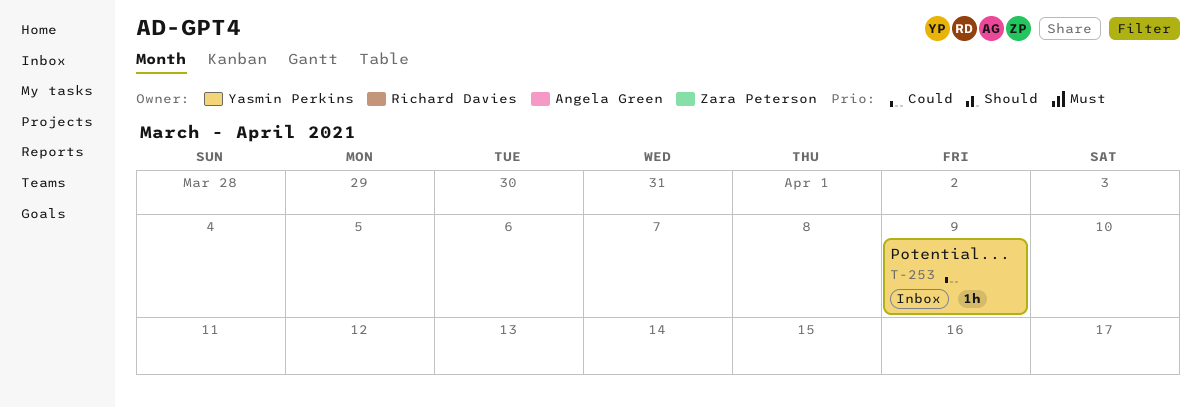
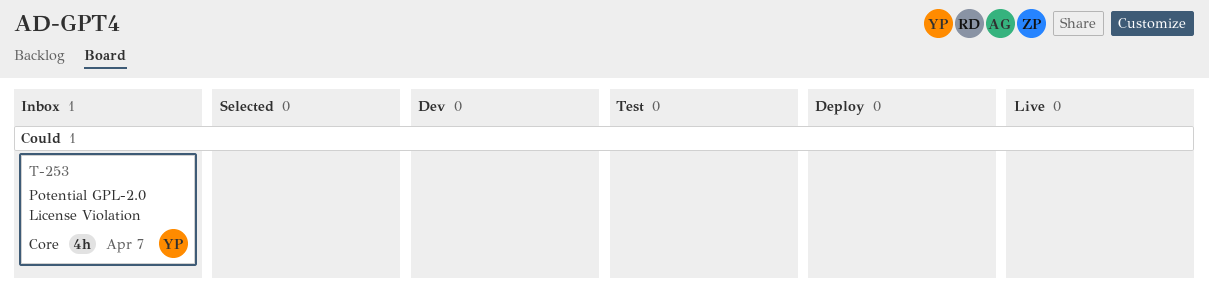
T-253, estimate: 1h -> 4h
T-253, due: Apr 9 -> Apr 7

